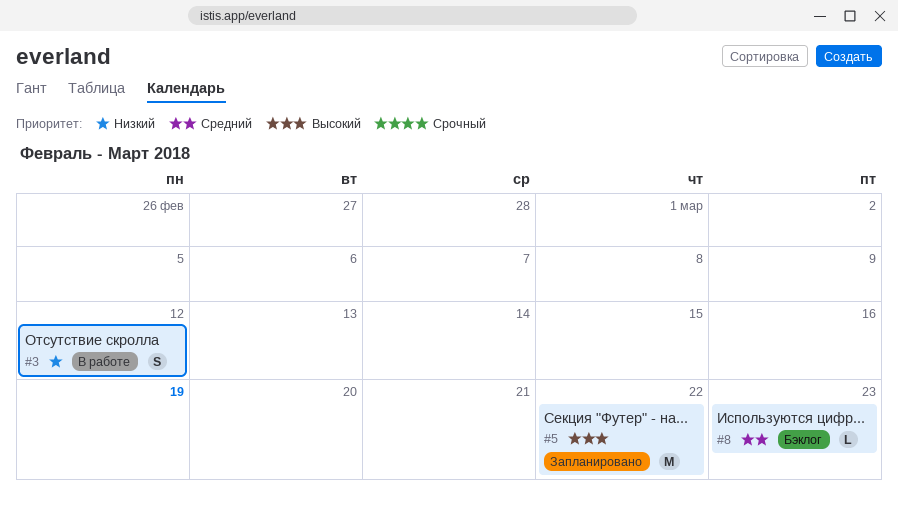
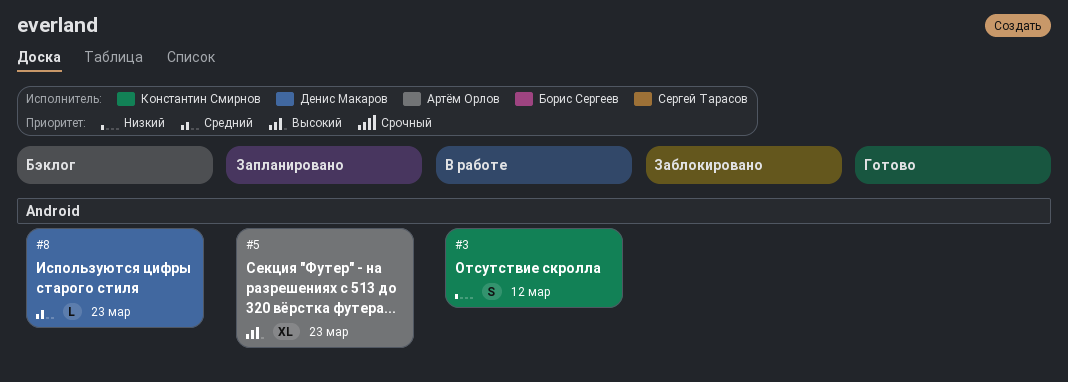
#5, estimate: M -> XL
#5, due: Mar 22 -> Mar 23

